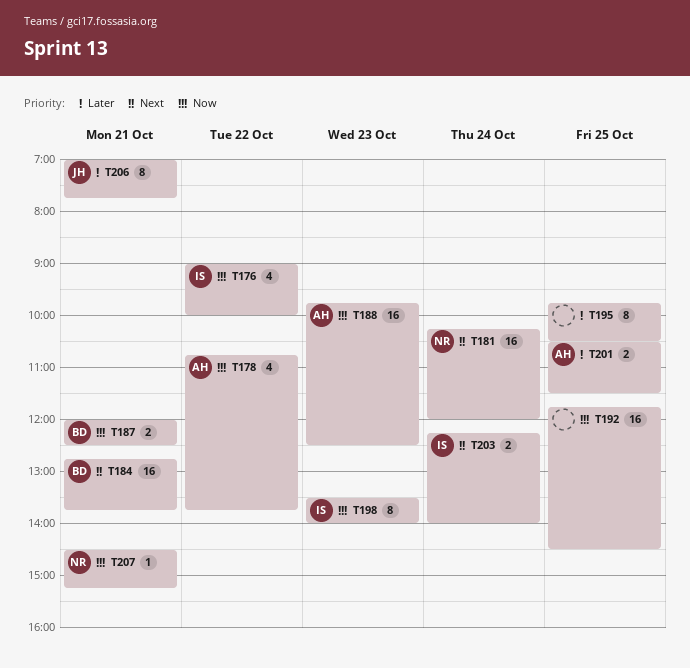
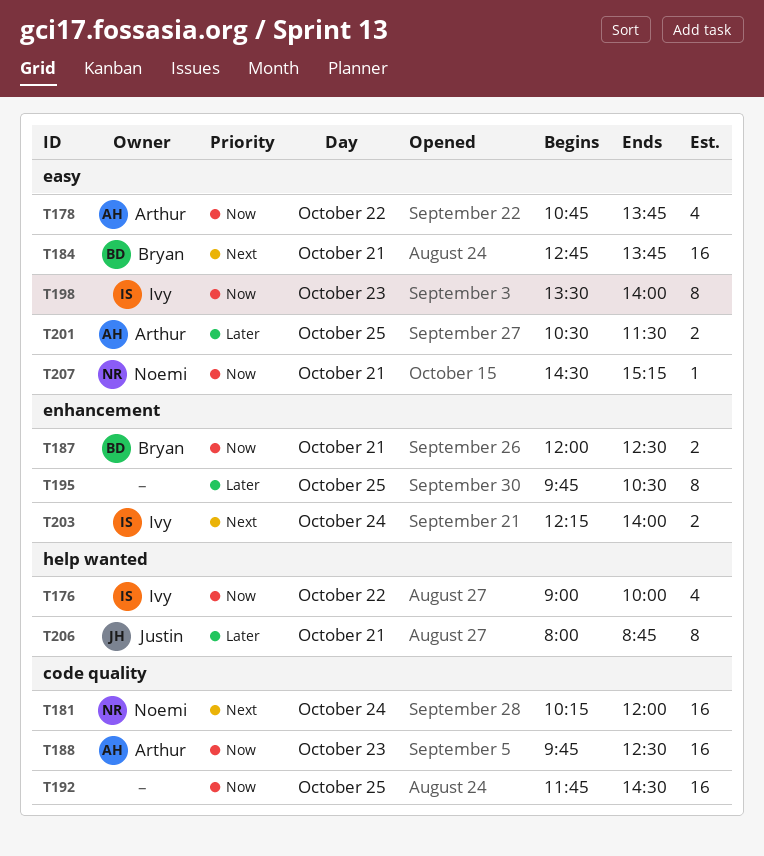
T206, begins: 07:00 -> 08:00
T206, ends: 07:45 -> 08:45

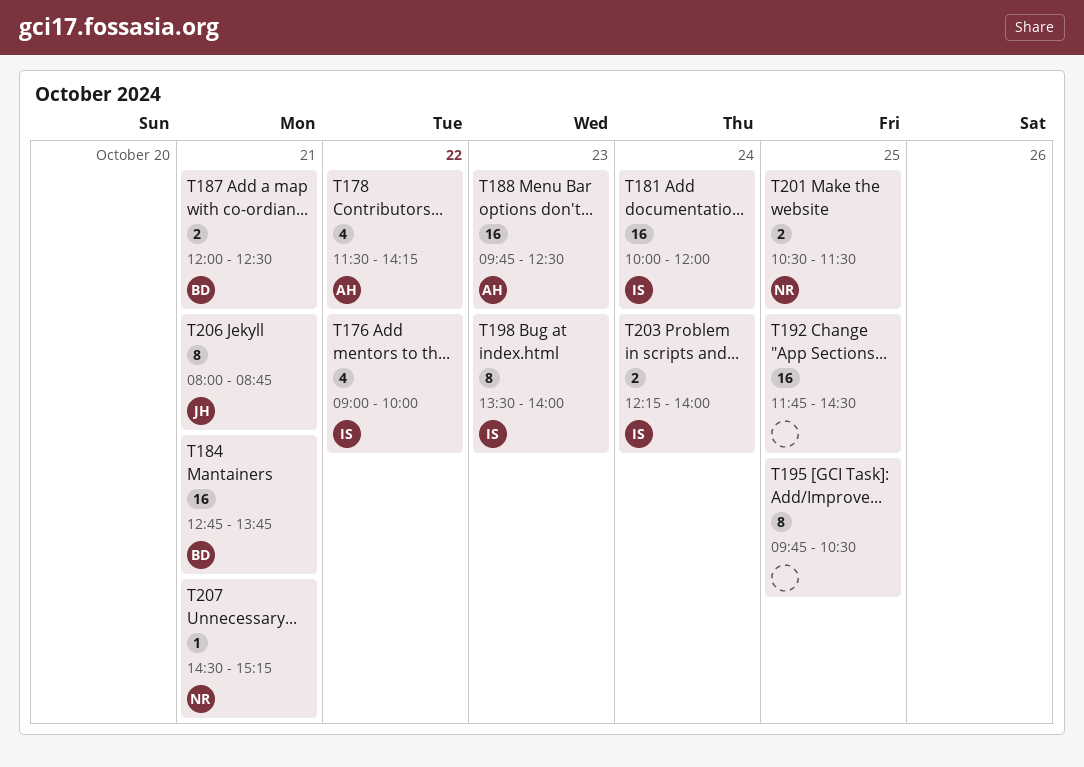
T178, begins: 10:45 -> 11:30
T178, ends: 13:45 -> 14:15
T181, owner: Noemi -> Ivy
T181, begins: 10:15 -> 10:00
T201, owner: Arthur -> Noemi

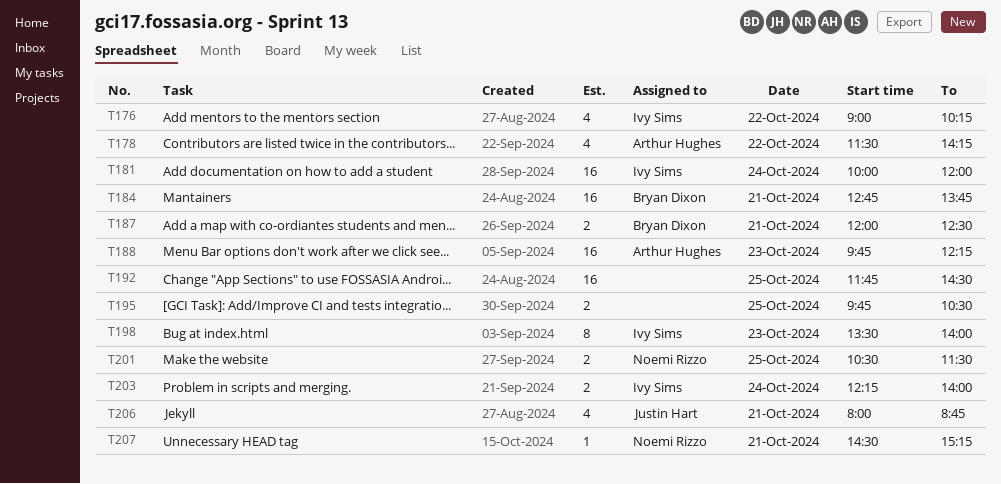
T176, ends: 10:00 -> 10:15
T188, ends: 12:30 -> 12:15
T195, estimate: 8 -> 2
T206, estimate: 8 -> 4

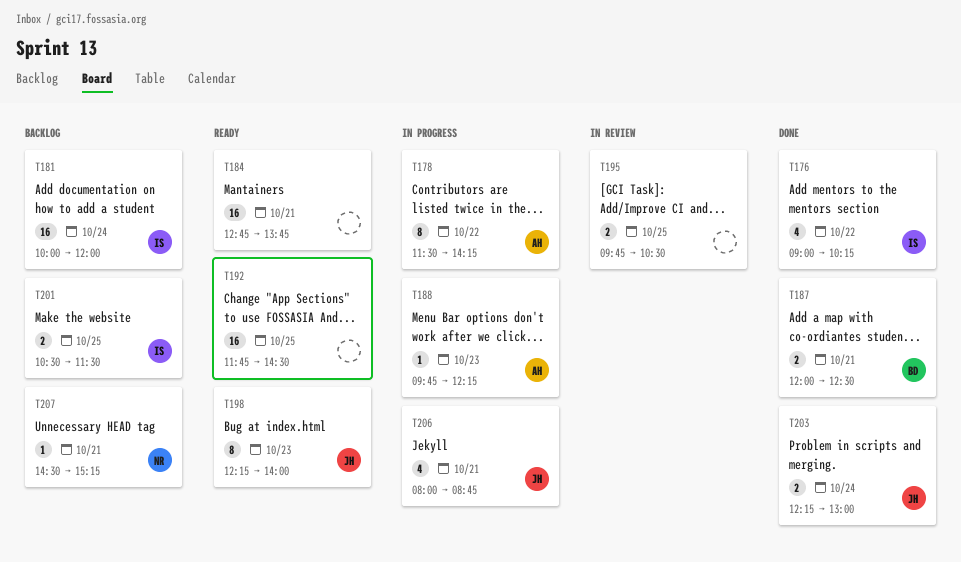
T178, estimate: 4 -> 8
T184, owner: Bryan Dixon -> none
T188, estimate: 16 -> 1
T198, owner: Ivy Sims -> Justin Hart
T198, begins: 13:30 -> 12:15
T201, owner: Noemi Rizzo -> Ivy Sims
T203, owner: Ivy Sims -> Justin Hart
T203, ends: 14:00 -> 13:00

